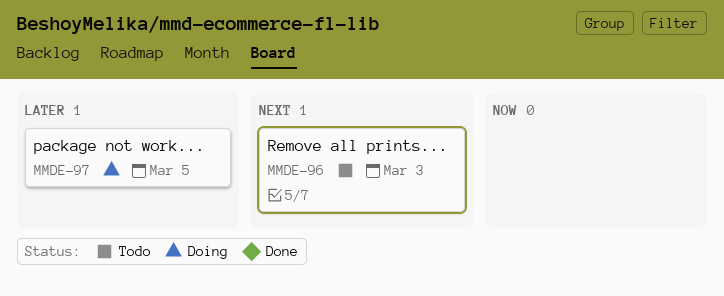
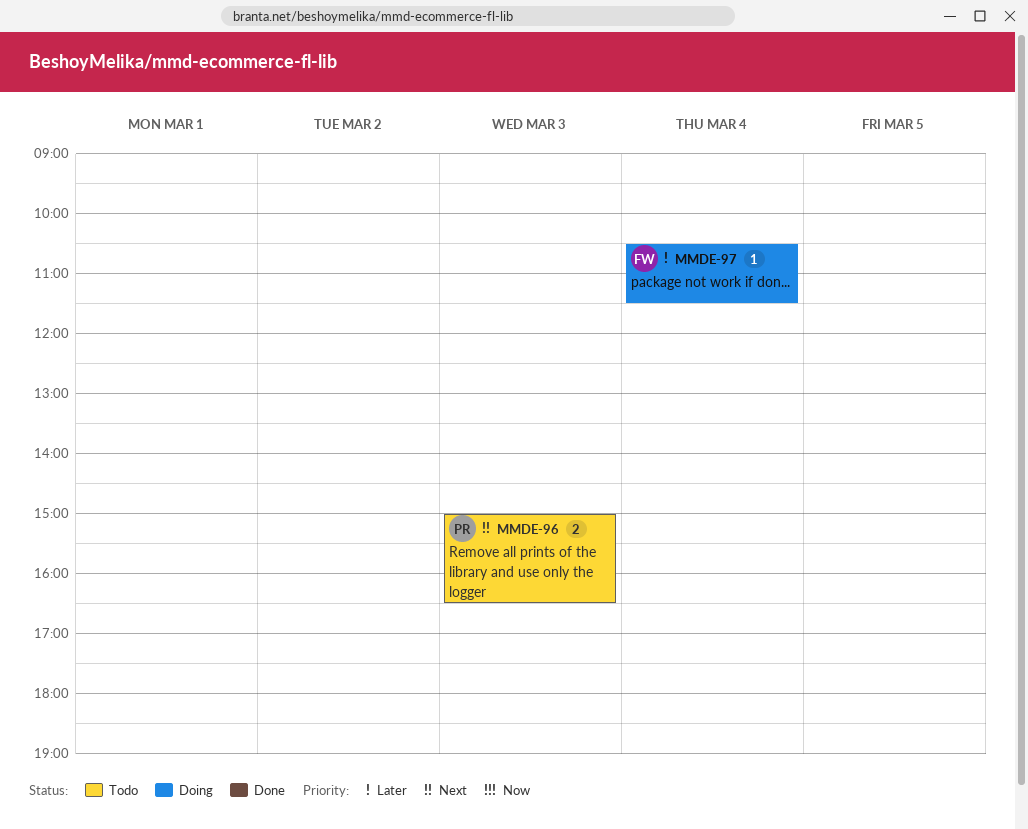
MMDE-97, day: Mar 5 -> Mar 4

